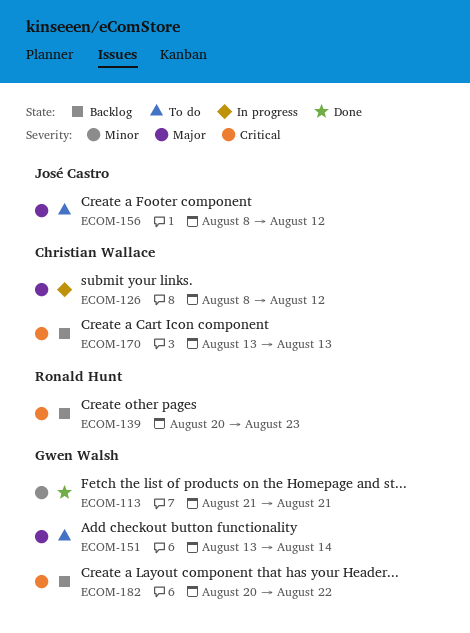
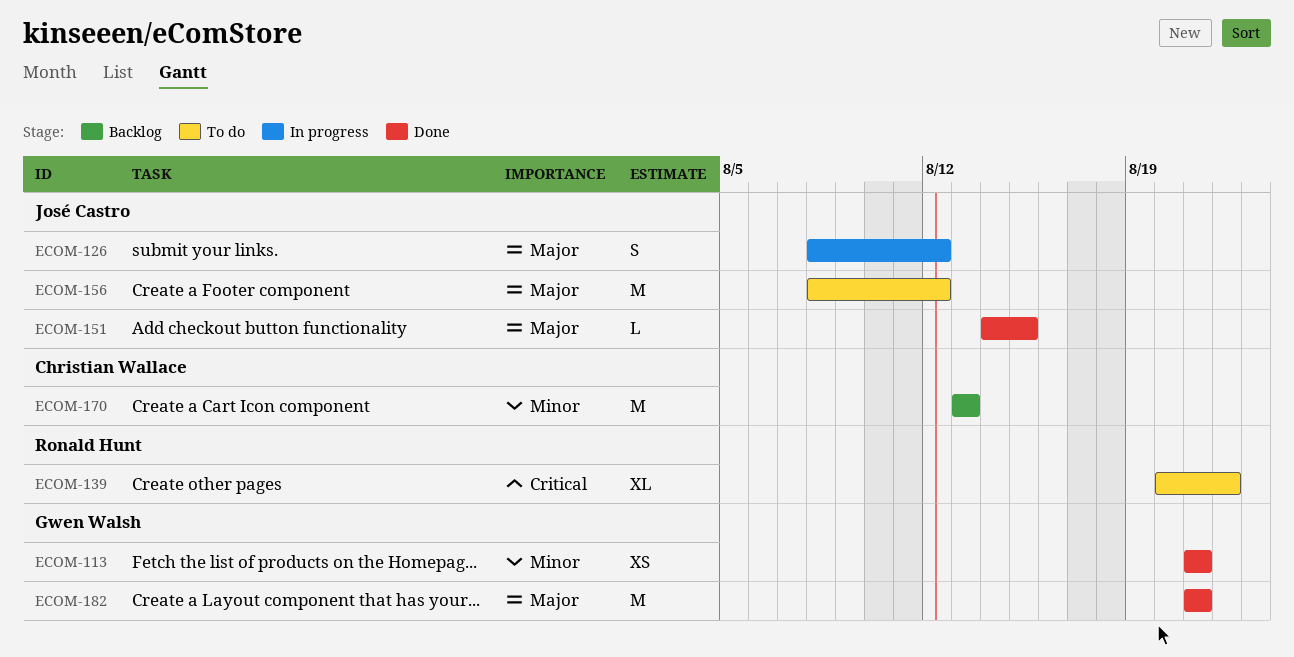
ECOM-126, owner: Christian Wallace -> José Castro
ECOM-139, status: Backlog -> To do
ECOM-139, due: Aug 23 -> Aug 22
ECOM-151, status: To do -> Done
ECOM-151, owner: Gwen Walsh -> José Castro
ECOM-151, start: Aug 13 -> Aug 14
ECOM-151, due: Aug 14 -> Aug 15
ECOM-170, priority: Critical -> Minor
ECOM-182, status: Backlog -> Done
ECOM-182, priority: Critical -> Major
ECOM-182, start: Aug 20 -> Aug 21
ECOM-182, due: Aug 22 -> Aug 21

